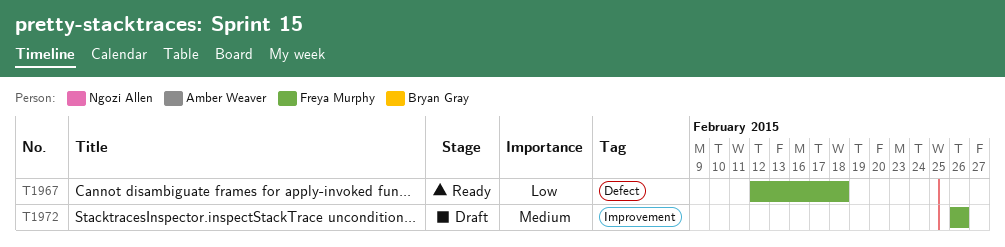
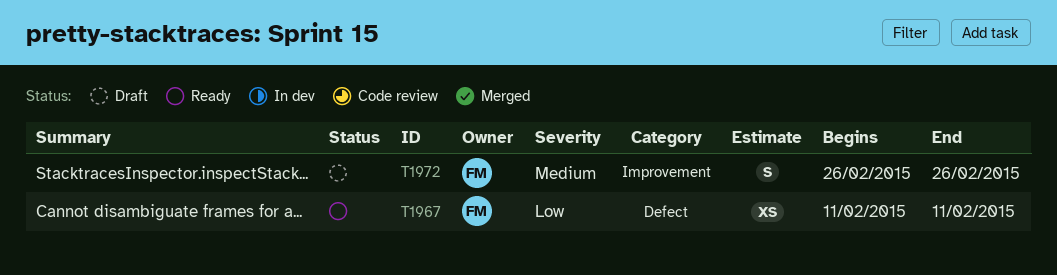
T1967, start: Feb 12 -> Feb 11
T1967, due: Feb 18 -> Feb 11

